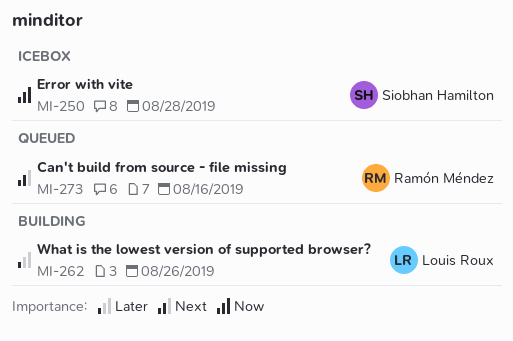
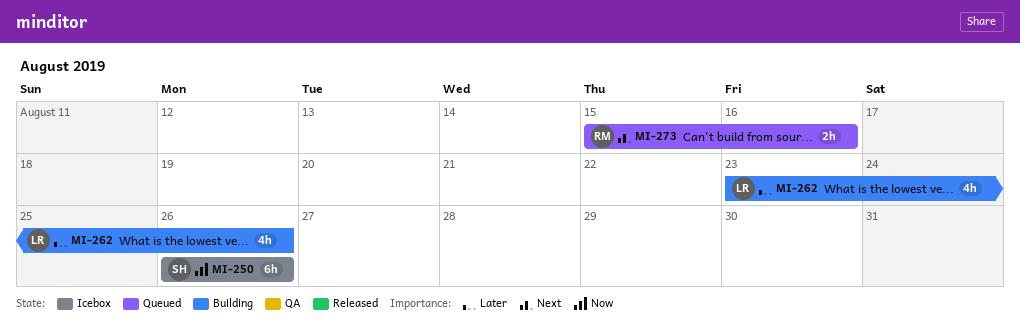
MI-250, due: Aug 28 -> Aug 26

